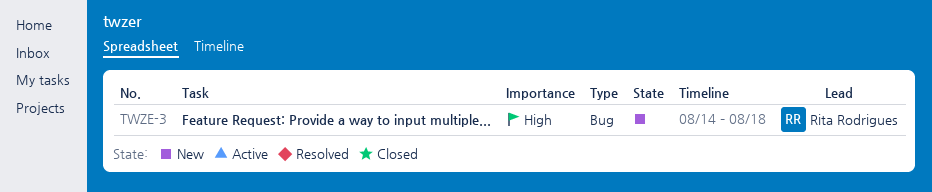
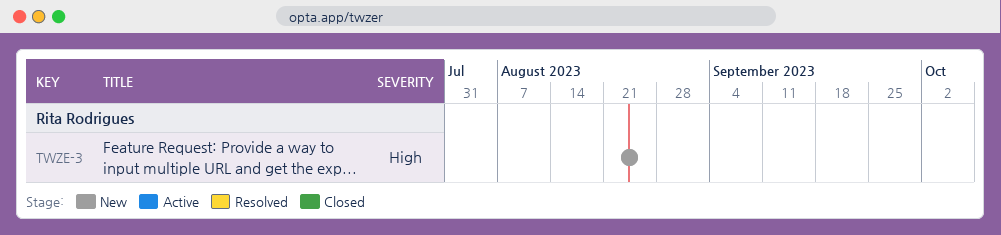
TWZE-3, start: Aug 14 -> Aug 21
TWZE-3, due: Aug 18 -> Aug 25

